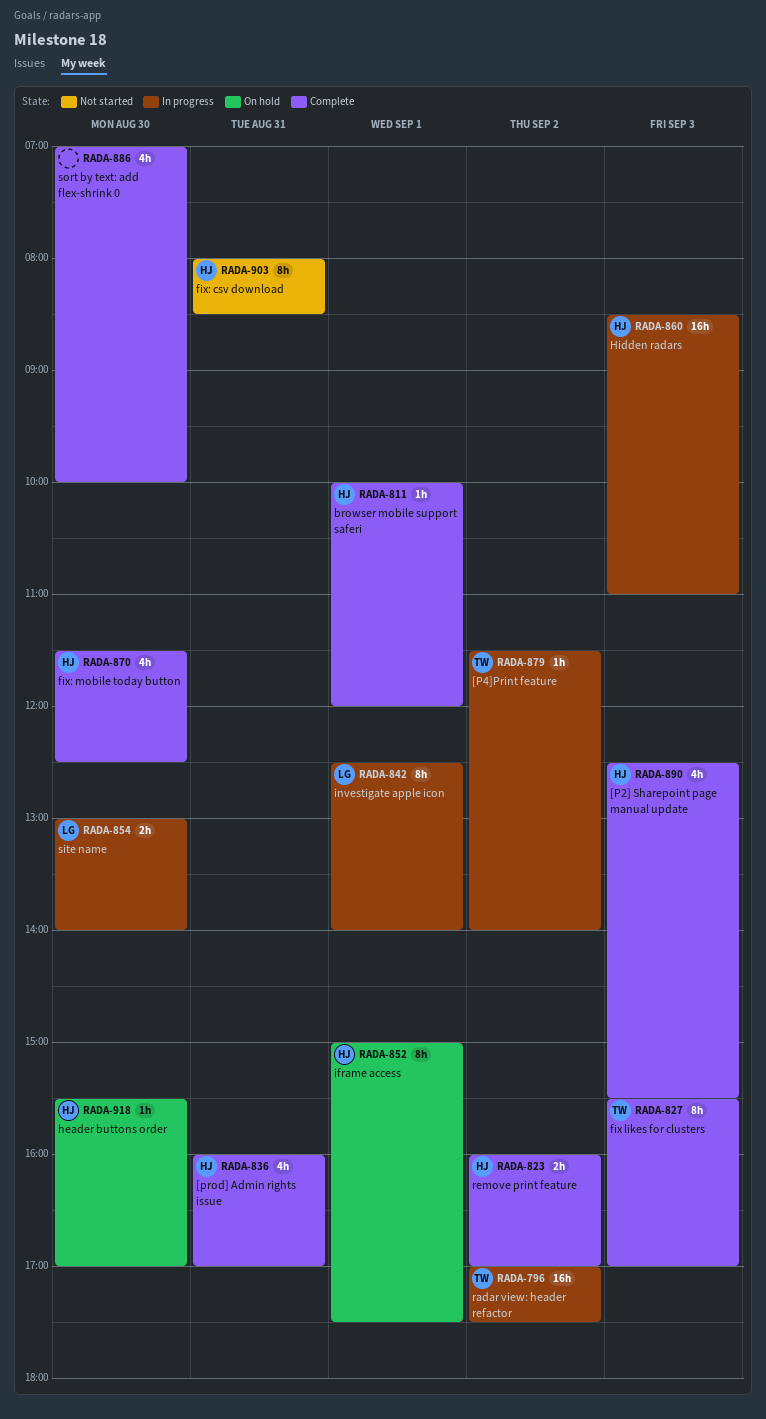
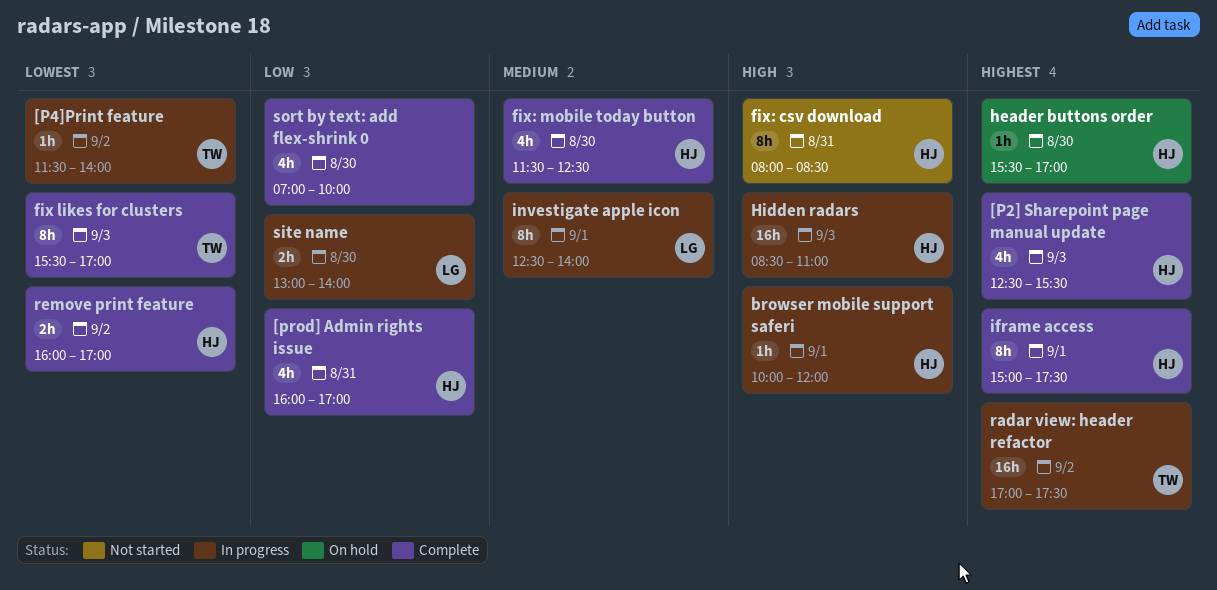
browser mobile support saferi, status: Complete -> In progress
iframe access, status: On hold -> Complete

